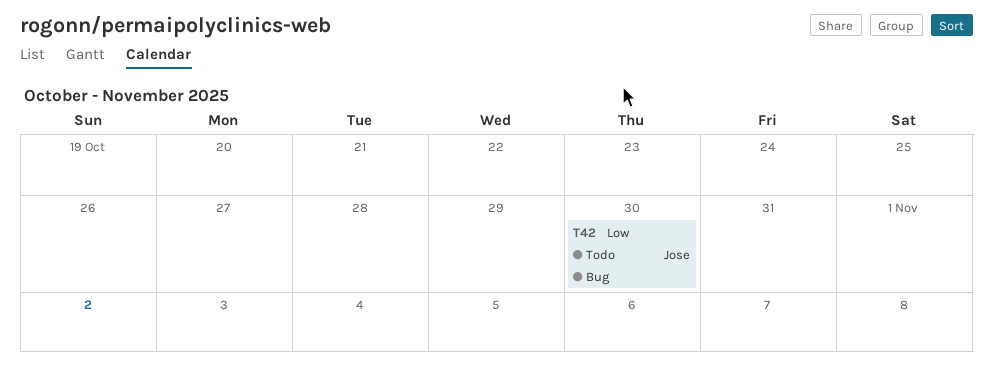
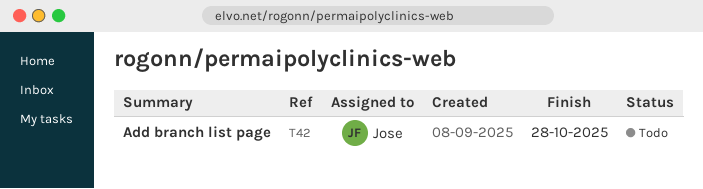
T42, due: Oct 30 -> Oct 28

